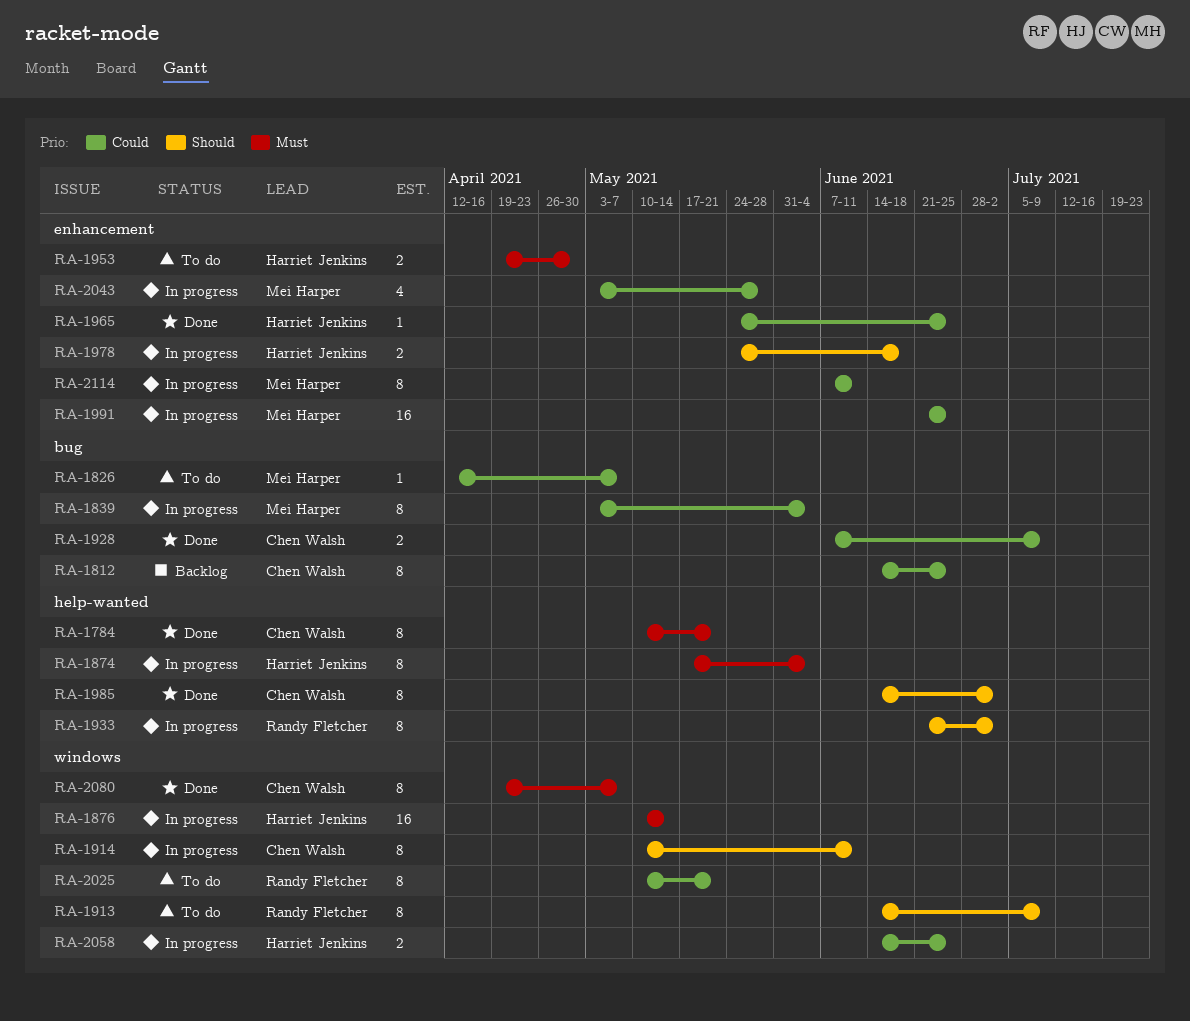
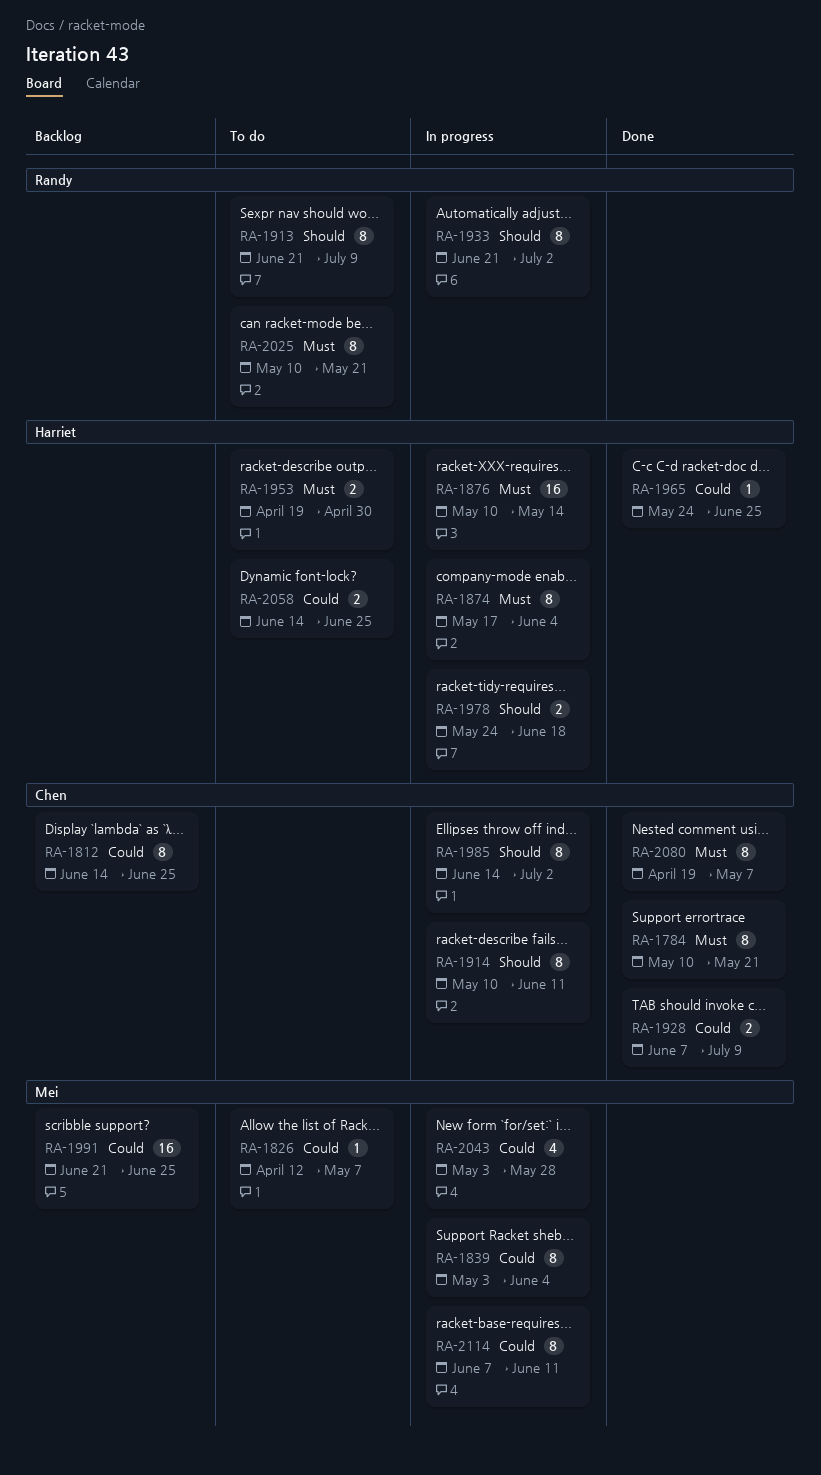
RA-1913, start: Jun 14 -> Jun 21
RA-1985, status: Done -> In progress
RA-1991, status: In progress -> Backlog
RA-2025, priority: Could -> Must
RA-2058, status: In progress -> To do

